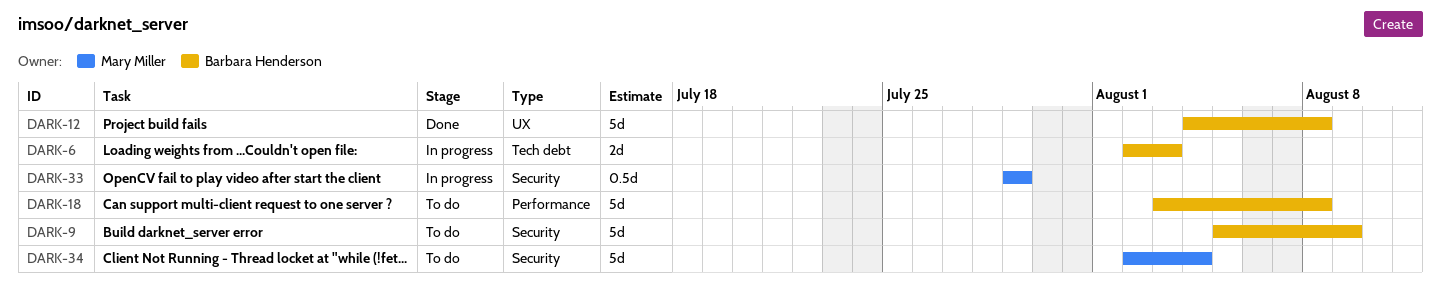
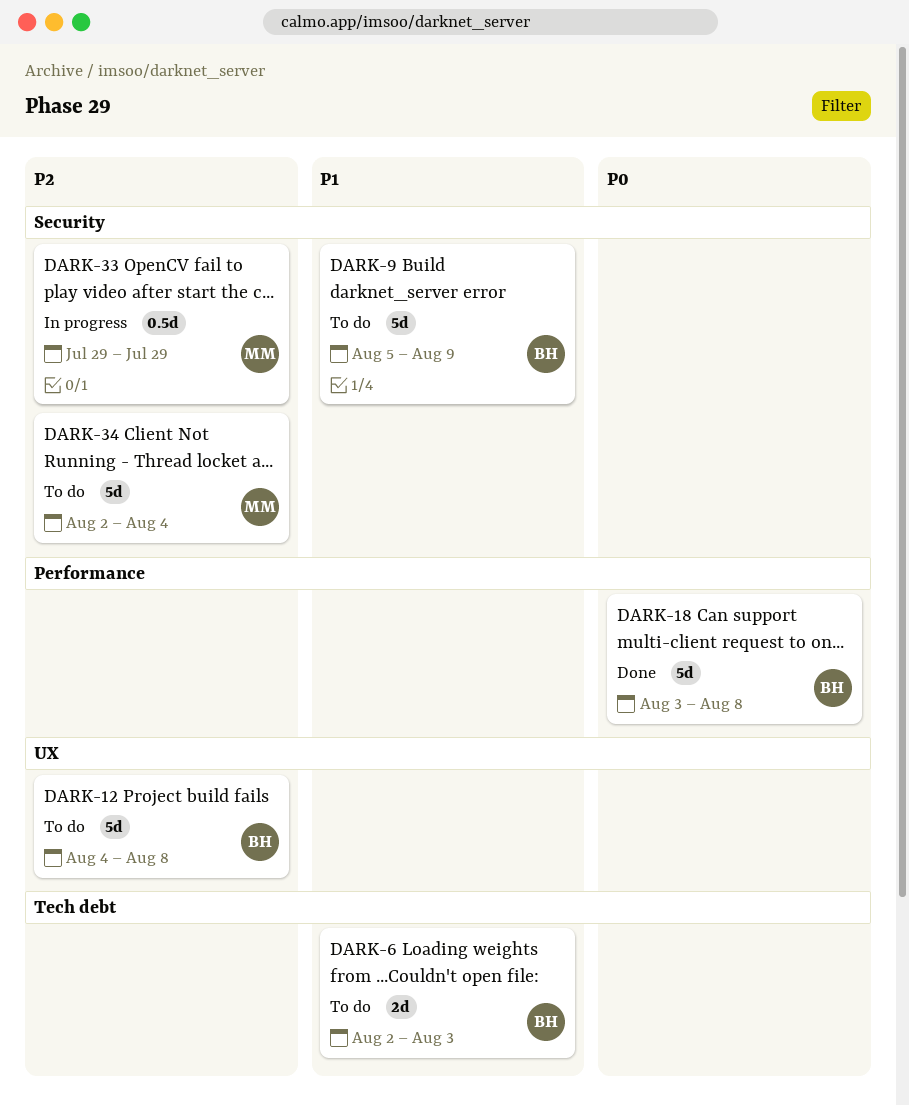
DARK-6, status: In progress -> To do
DARK-12, status: Done -> To do
DARK-18, status: To do -> Done

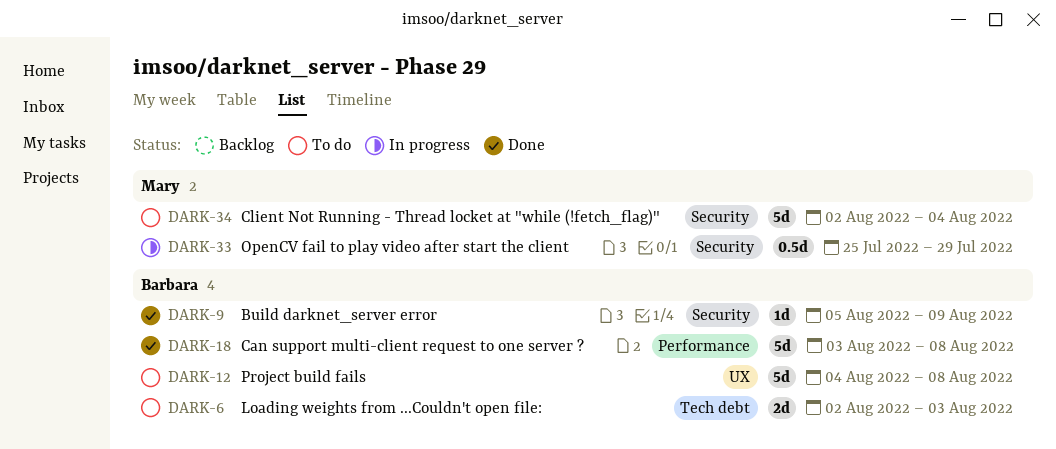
DARK-9, status: To do -> Done
DARK-9, estimate: 5d -> 1d
DARK-33, start: Jul 29 -> Jul 25

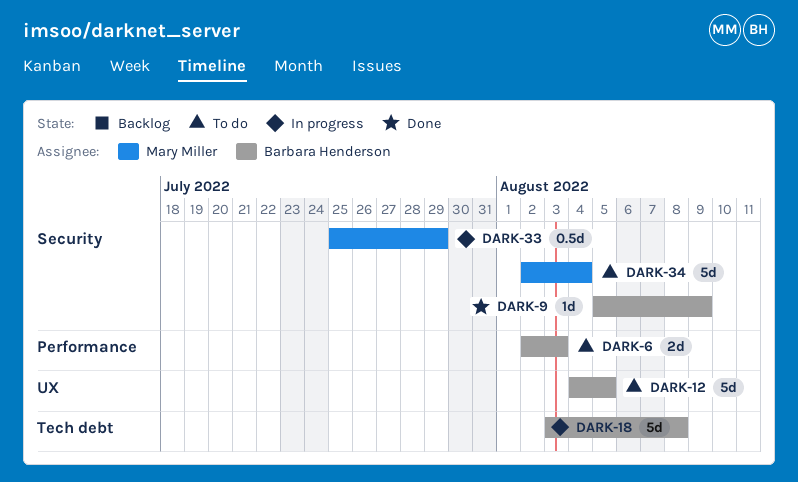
DARK-6, label: Tech debt -> Performance
DARK-12, due: Aug 8 -> Aug 5
DARK-18, status: Done -> In progress
DARK-18, label: Performance -> Tech debt

